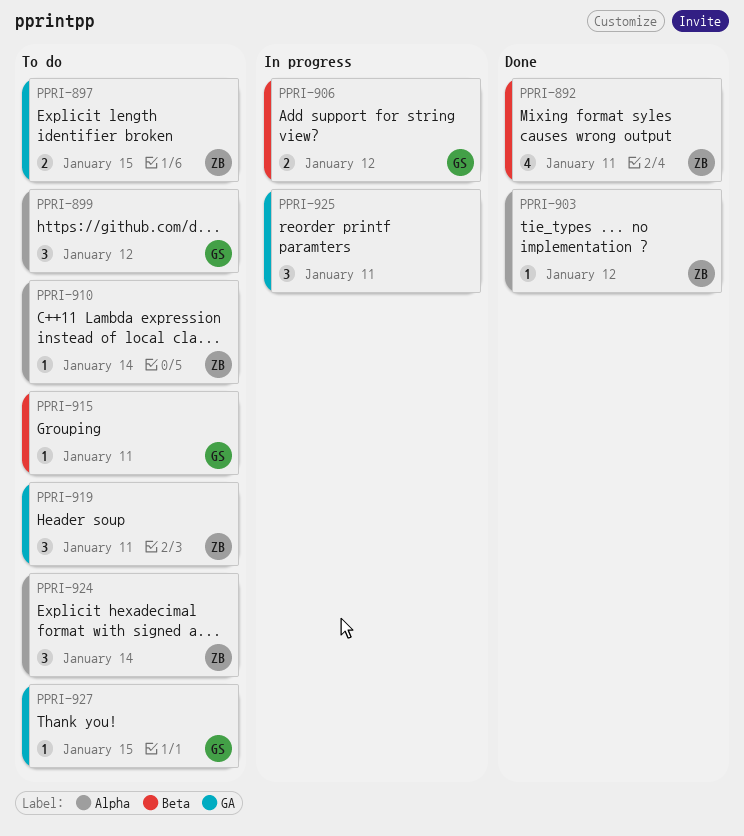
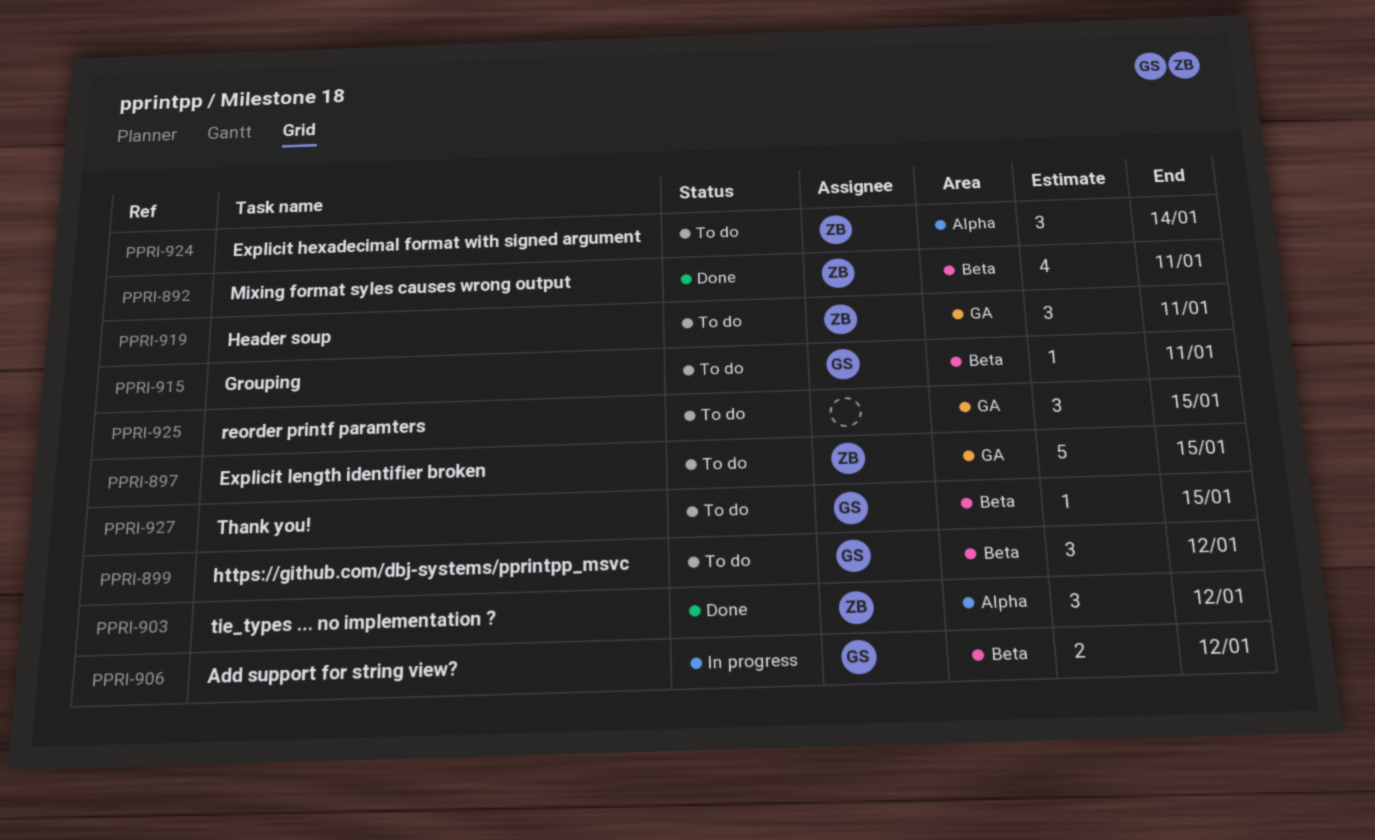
PPRI-897, estimate: 2 -> 5
PPRI-899, label: Alpha -> Beta
PPRI-903, estimate: 1 -> 3
PPRI-910: present -> none
PPRI-925, status: In progress -> To do
PPRI-925, due: Jan 11 -> Jan 15
PPRI-927, label: GA -> Beta

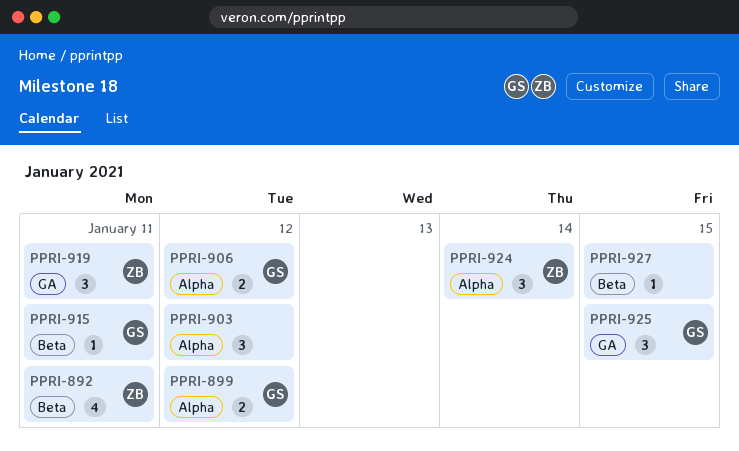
PPRI-897: present -> none
PPRI-899, label: Beta -> Alpha
PPRI-899, estimate: 3 -> 2
PPRI-903, owner: ZB -> none
PPRI-906, label: Beta -> Alpha
PPRI-925, owner: none -> GS
PPRI-927, owner: GS -> none

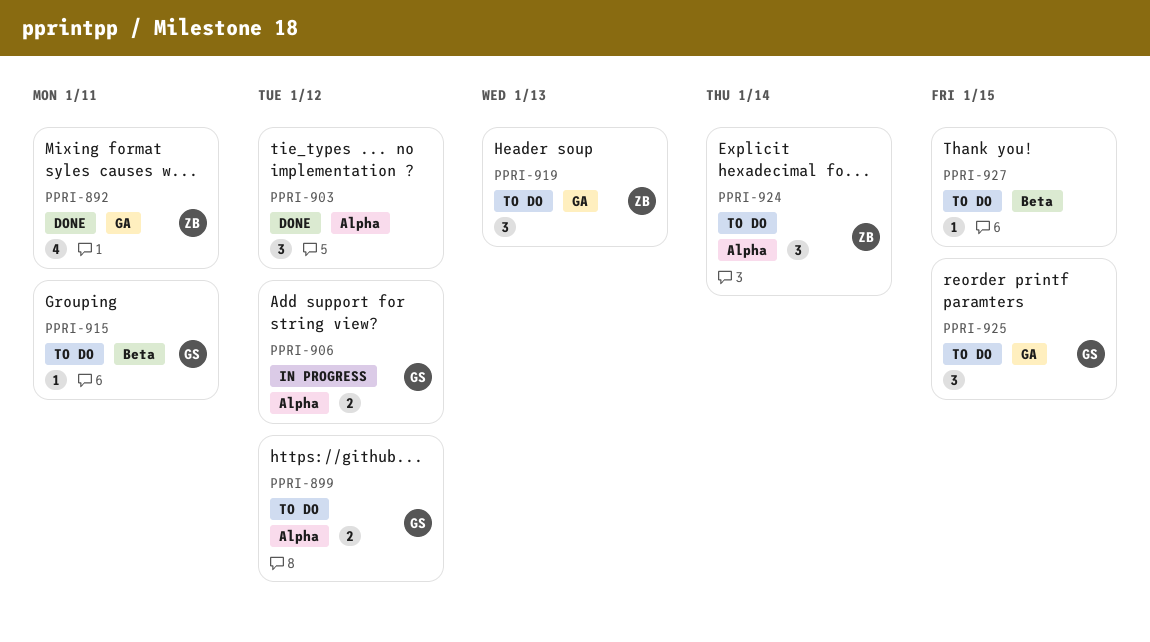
PPRI-892, label: Beta -> GA
PPRI-919, due: Jan 11 -> Jan 13

